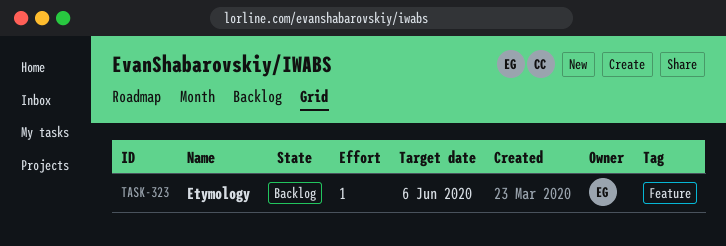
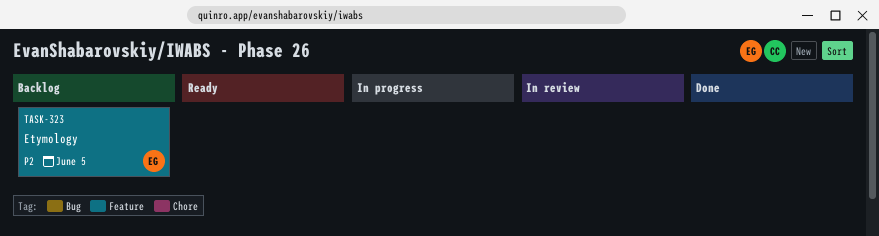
TASK-323, due: Jun 6 -> Jun 5

